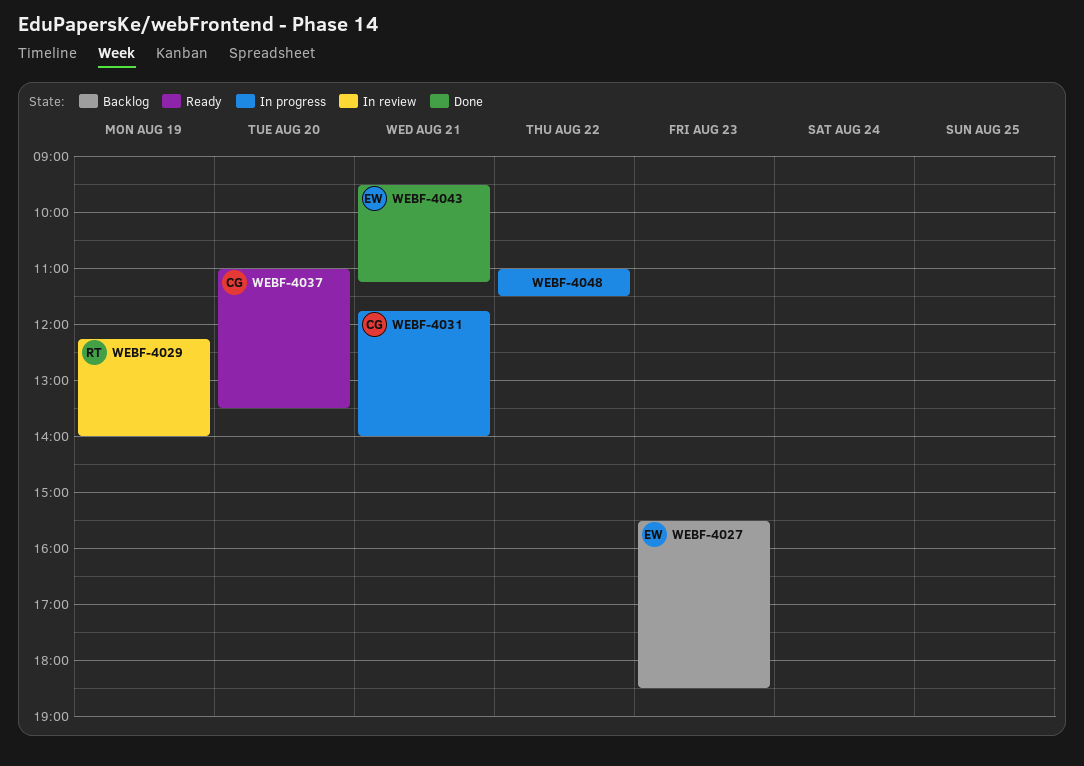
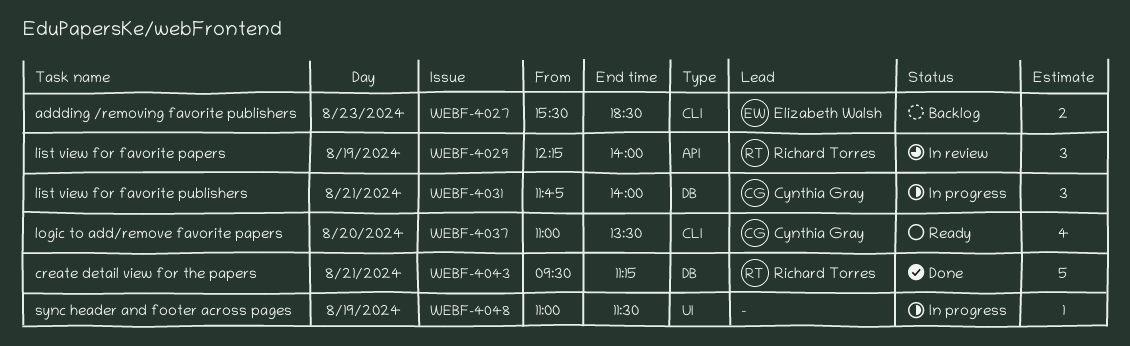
WEBF-4043, owner: Elizabeth Walsh -> Richard Torres
WEBF-4048, day: Aug 22 -> Aug 19

